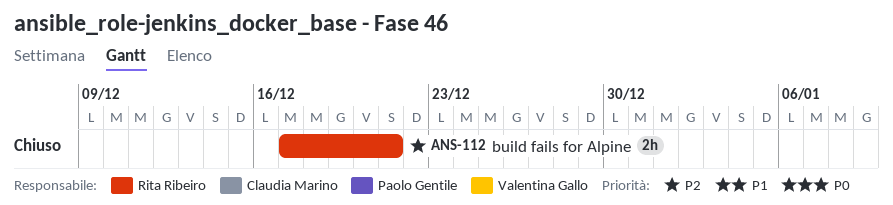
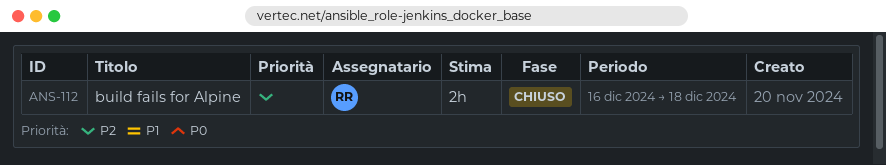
ANS-112, start: Dec 17 -> Dec 16
ANS-112, due: Dec 21 -> Dec 18

